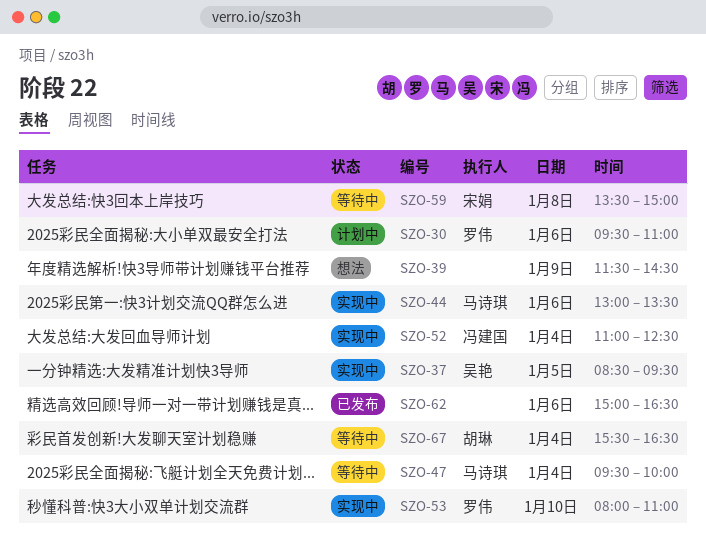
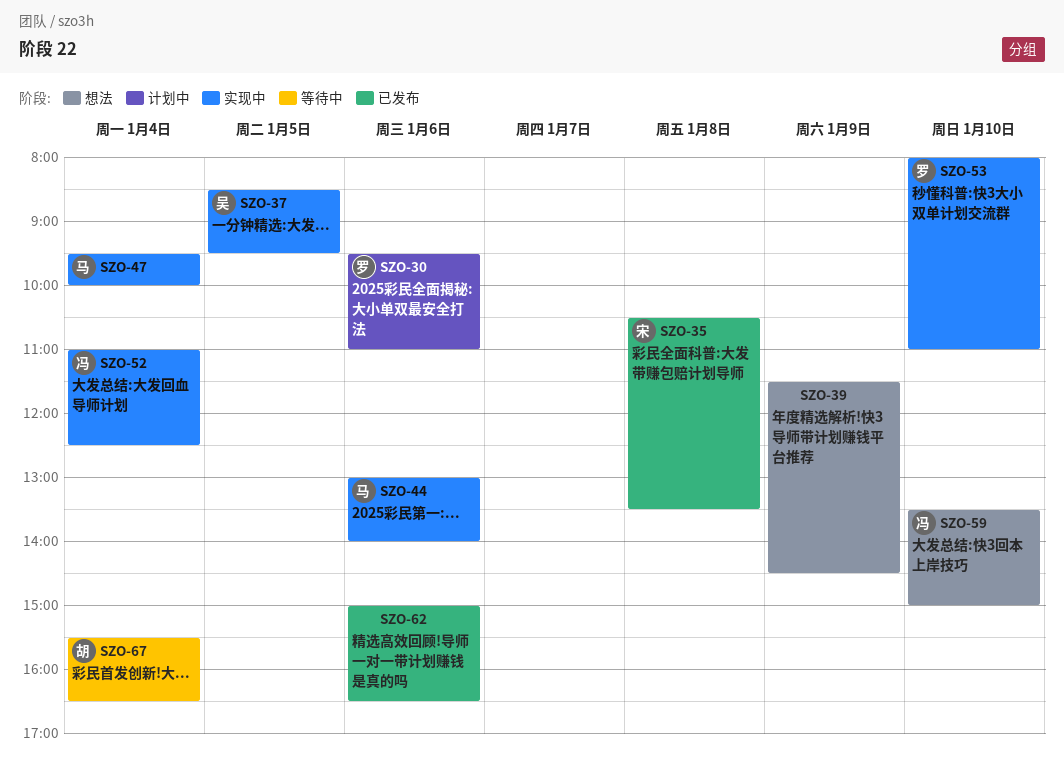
SZO-35: none -> present
SZO-44, ends: 13:30 -> 14:00
SZO-47, status: 等待中 -> 实现中
SZO-59, status: 等待中 -> 想法
SZO-59, owner: 宋娟 -> 冯建国
SZO-59, day: Jan 8 -> Jan 10

